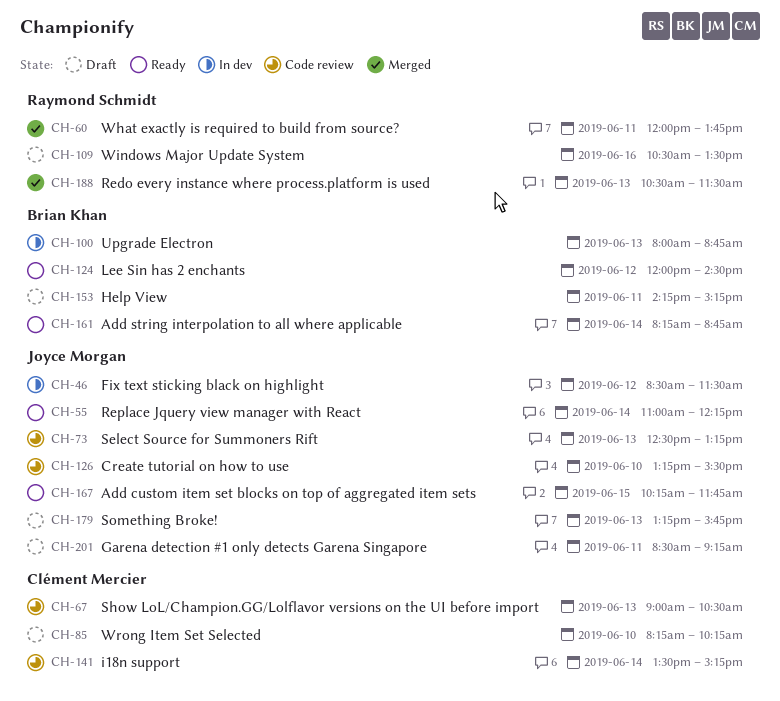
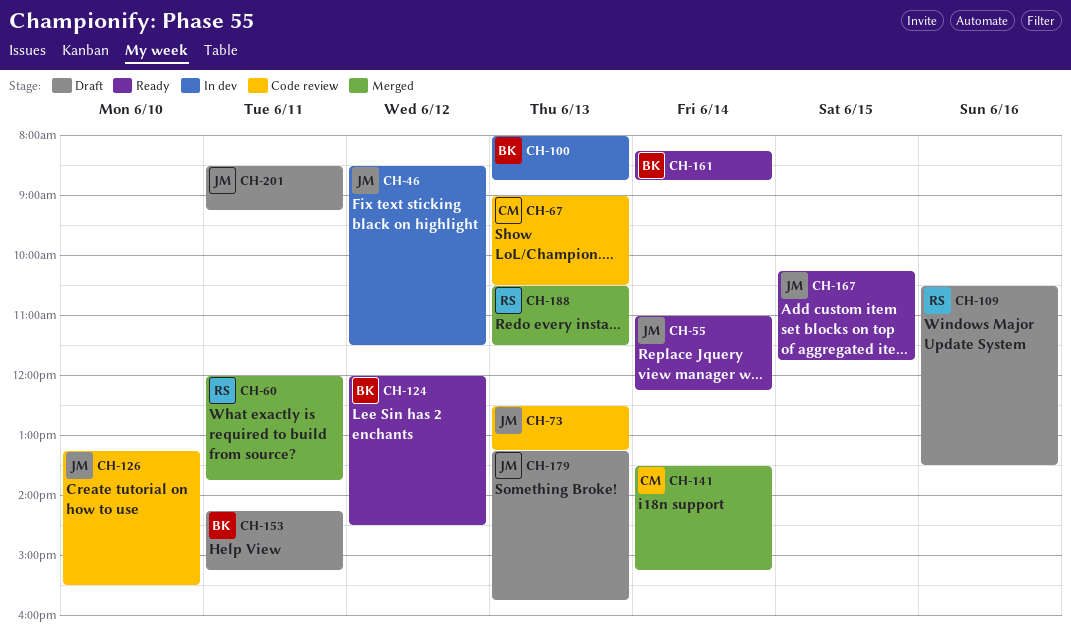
CH-85: present -> none
CH-141, status: Code review -> Merged

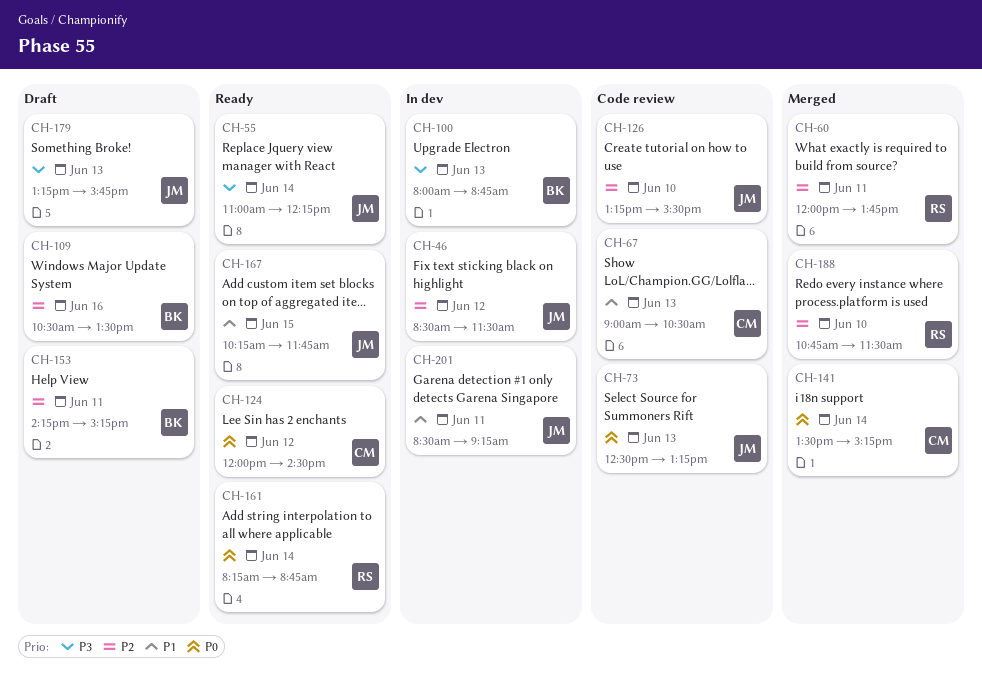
CH-109, owner: RS -> BK
CH-124, owner: BK -> CM
CH-161, owner: BK -> RS
CH-188, day: Jun 13 -> Jun 10
CH-188, begins: 10:30 -> 10:45
CH-201, status: Draft -> In dev

